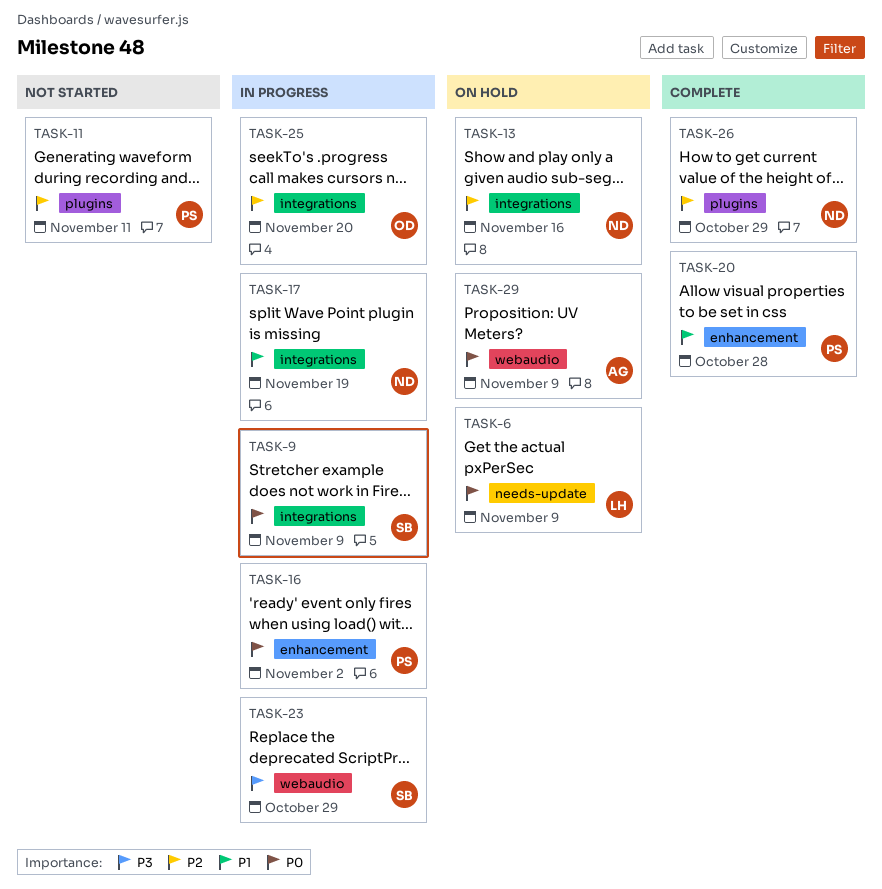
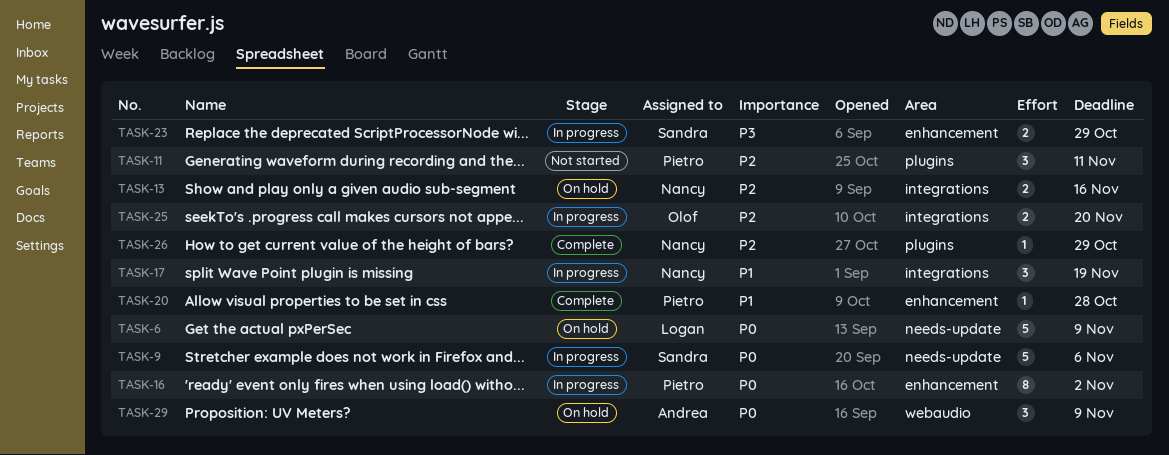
TASK-9, label: integrations -> needs-update
TASK-9, due: Nov 9 -> Nov 6
TASK-23, label: webaudio -> enhancement

